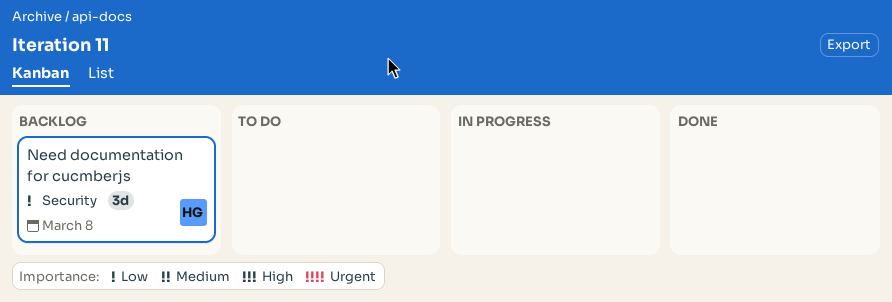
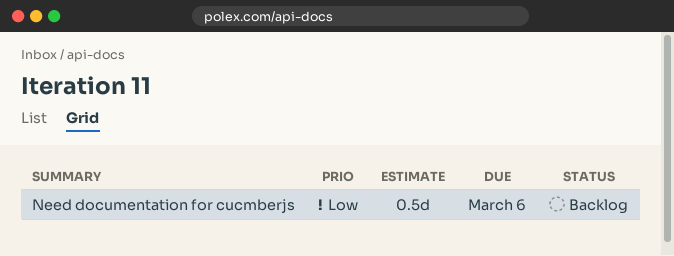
Need documentation for cucmberjs, estimate: 3d -> 0.5d
Need documentation for cucmberjs, due: Mar 8 -> Mar 6

